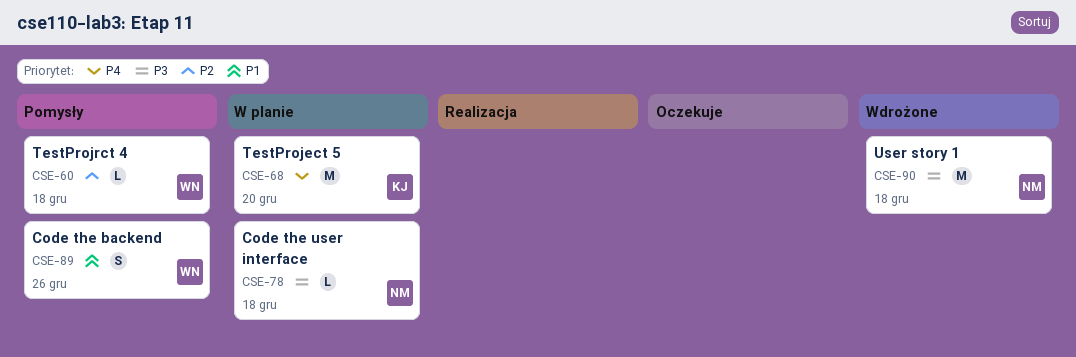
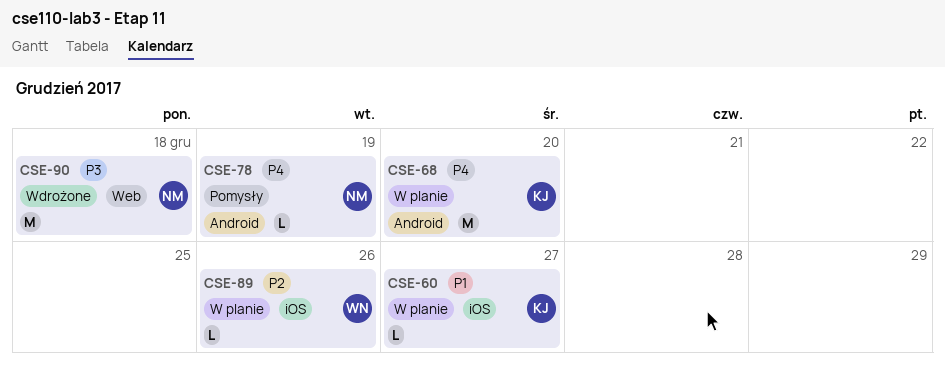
CSE-60, status: Pomysły -> W planie
CSE-60, owner: WN -> KJ
CSE-60, priority: P2 -> P1
CSE-60, due: Dec 18 -> Dec 27
CSE-78, status: W planie -> Pomysły
CSE-78, priority: P3 -> P4
CSE-78, due: Dec 18 -> Dec 19
CSE-89, status: Pomysły -> W planie
CSE-89, priority: P1 -> P2
CSE-89, estimate: S -> L

